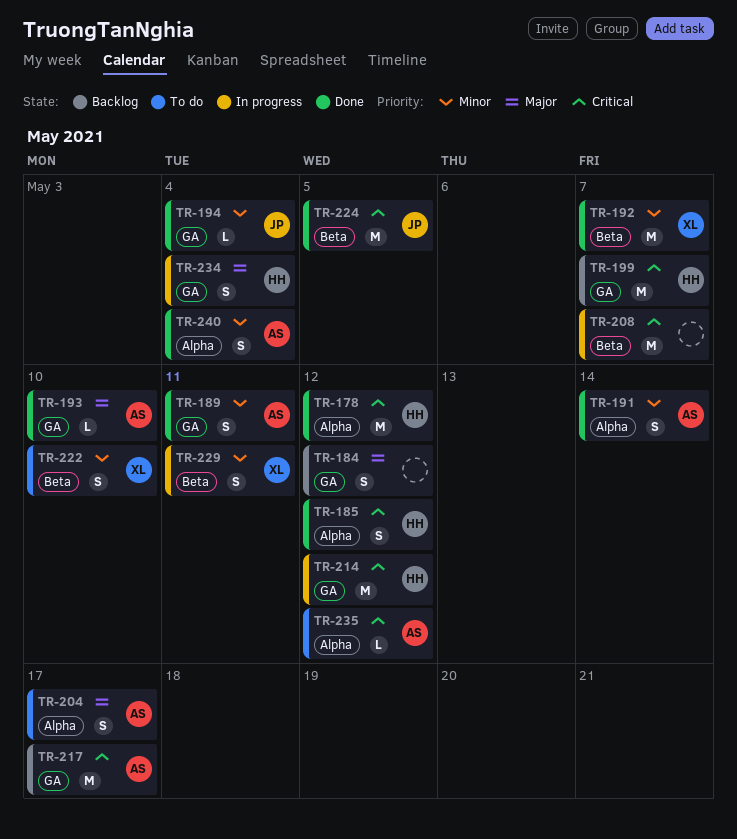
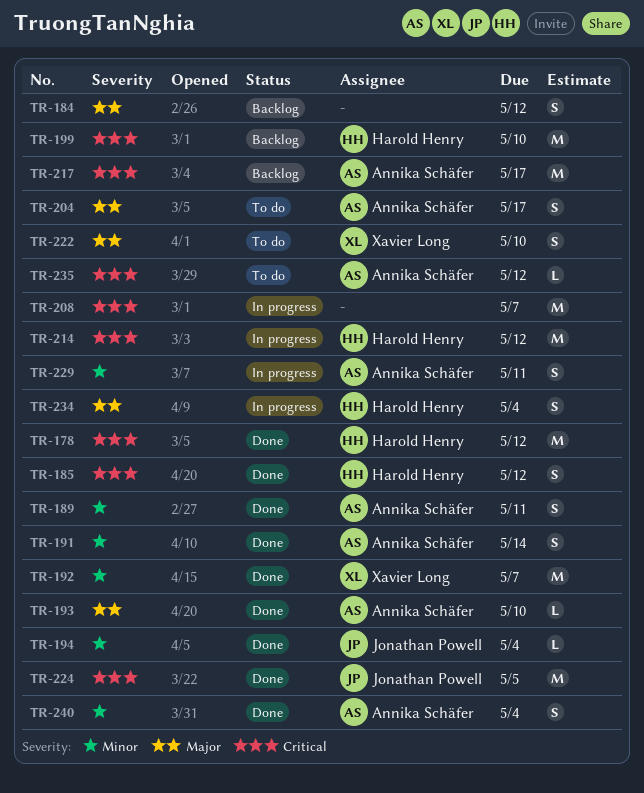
TR-199, due: May 7 -> May 10
TR-222, priority: Minor -> Major
TR-229, owner: Xavier Long -> Annika Schäfer

